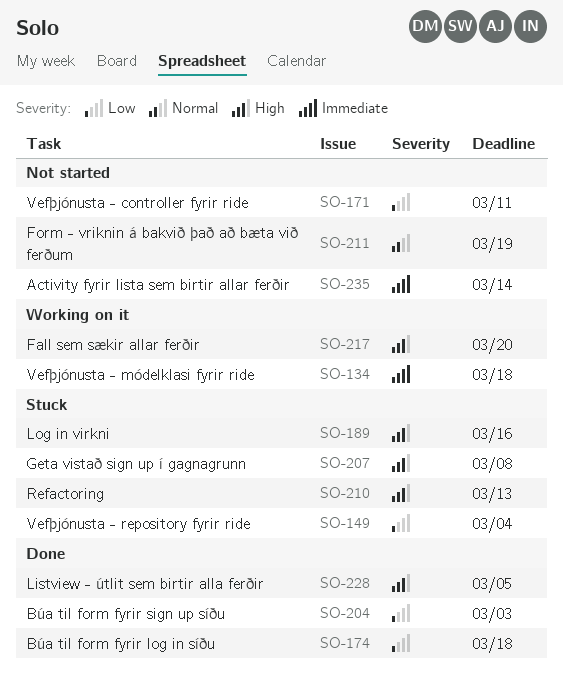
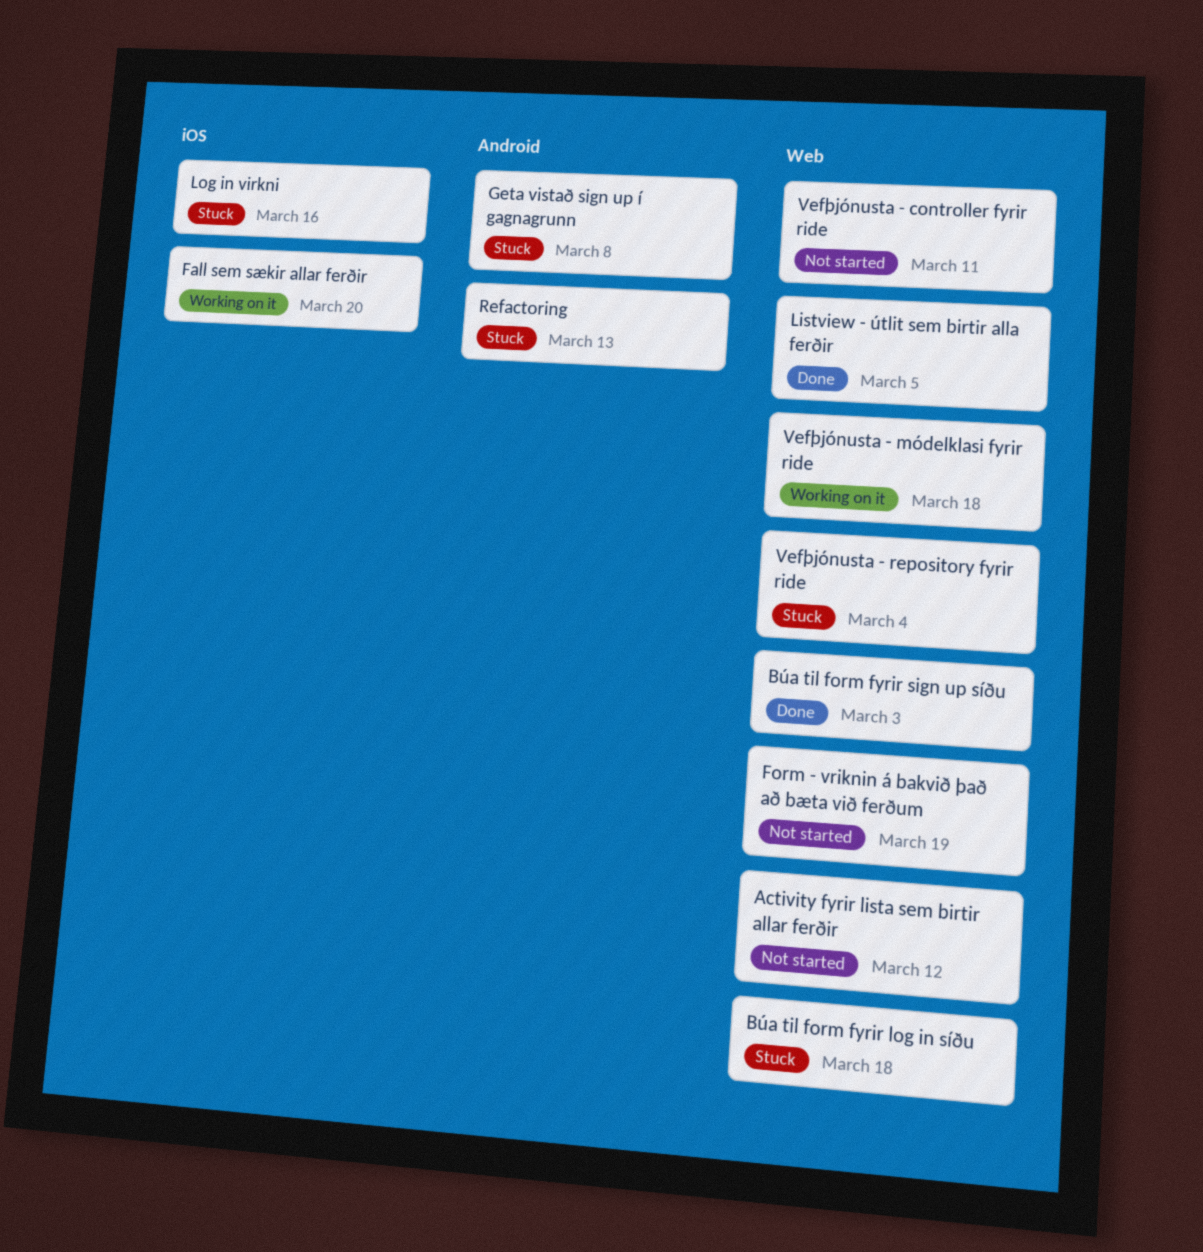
Activity fyrir lista sem birtir allar ferðir, due: Mar 14 -> Mar 12
Búa til form fyrir log in síðu, status: Done -> Stuck

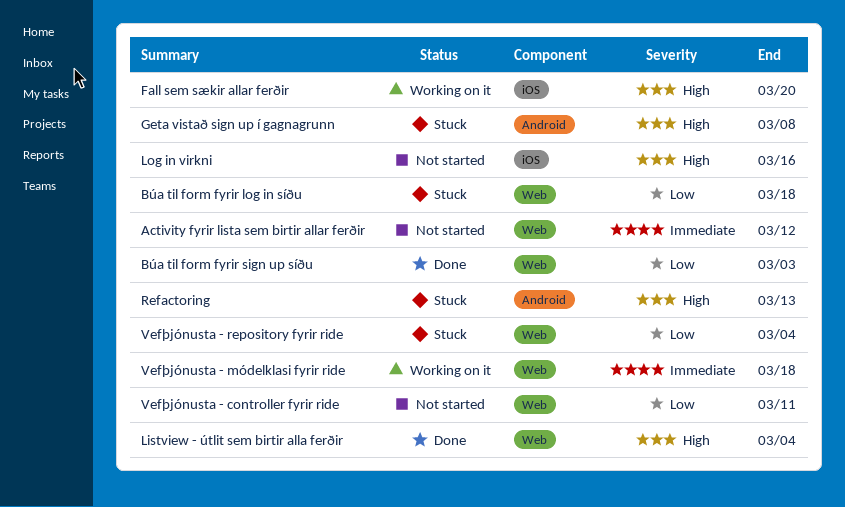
Form - vriknin á bakvið það að bæta við ferðum: present -> none
Listview - útlit sem birtir alla ferðir, due: Mar 5 -> Mar 4
Log in virkni, status: Stuck -> Not started

